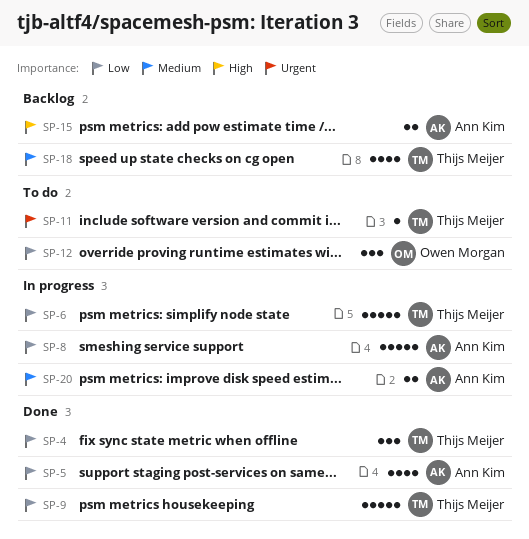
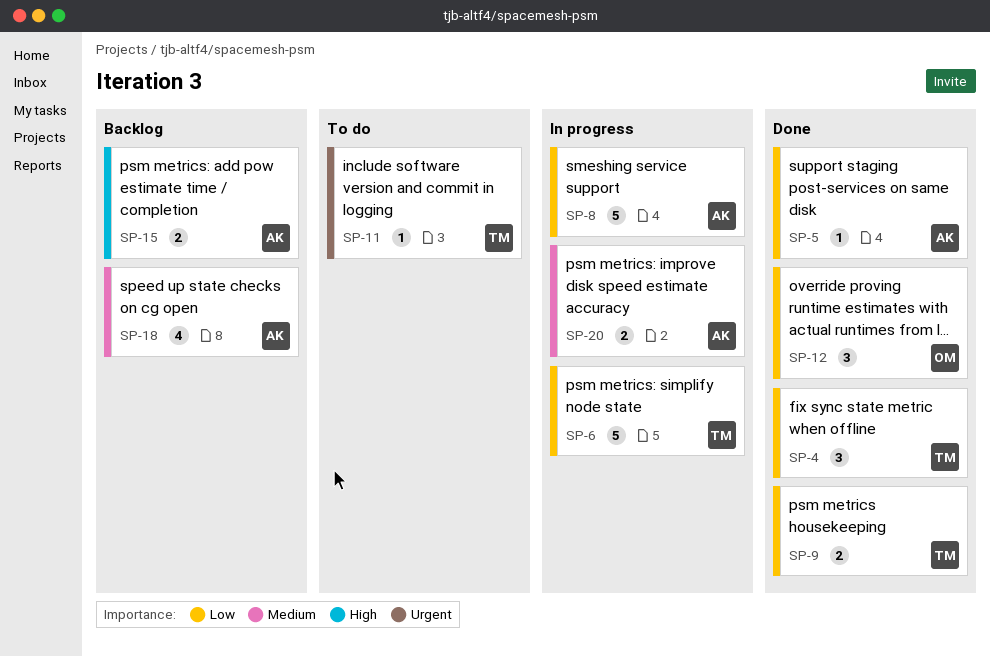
SP-5, estimate: 4 -> 1
SP-9, estimate: 5 -> 2
SP-12, status: To do -> Done
SP-18, owner: Thijs Meijer -> Ann Kim

